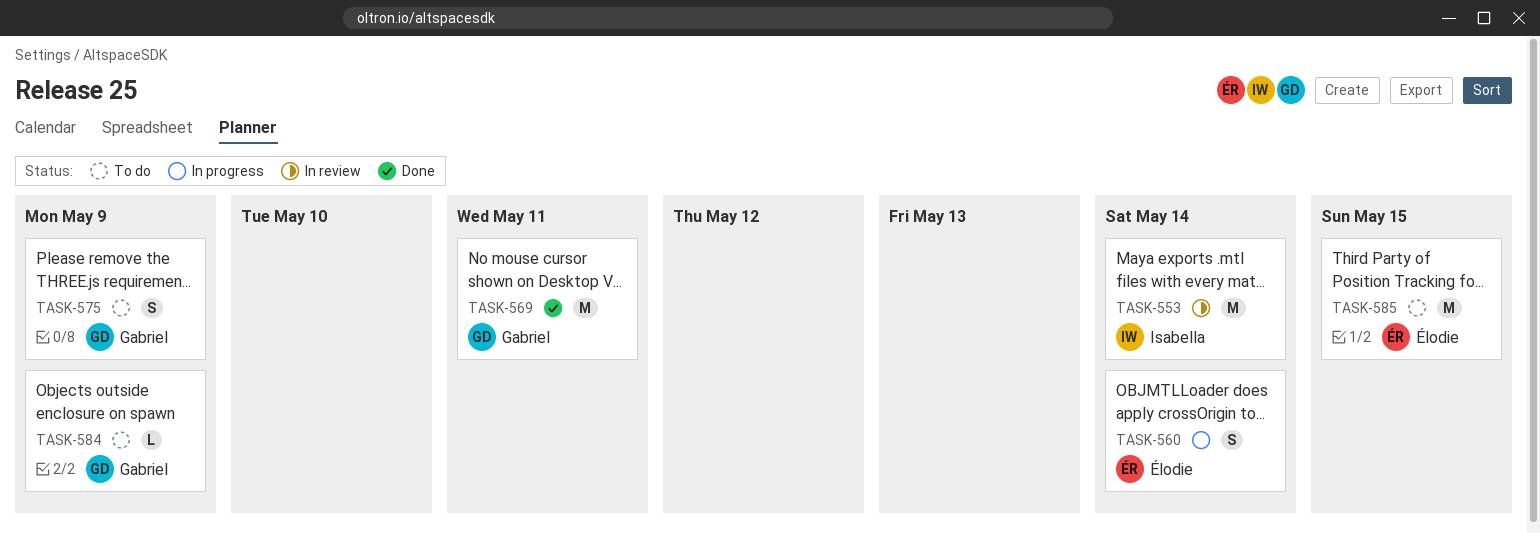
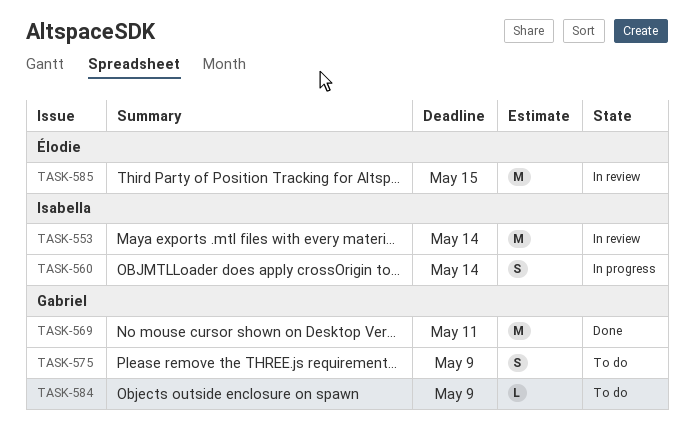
TASK-560, owner: Élodie -> Isabella
TASK-585, status: To do -> In review

